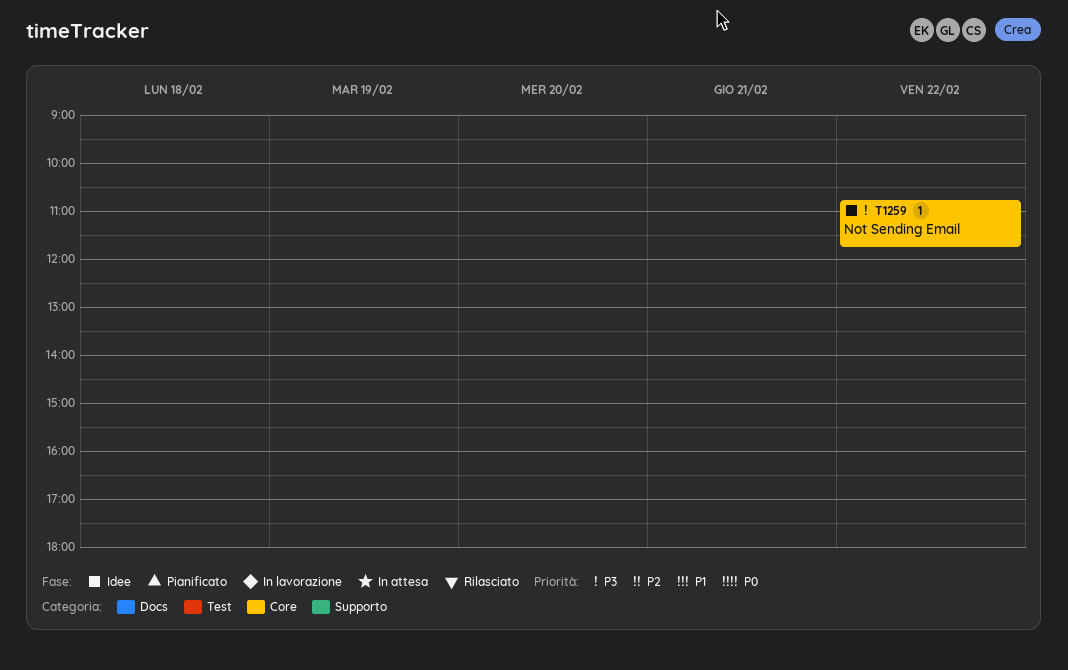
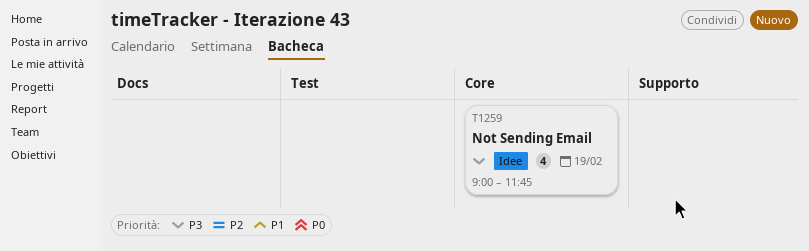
T1259, estimate: 1 -> 4
T1259, day: Feb 22 -> Feb 19
T1259, begins: 10:45 -> 09:00

